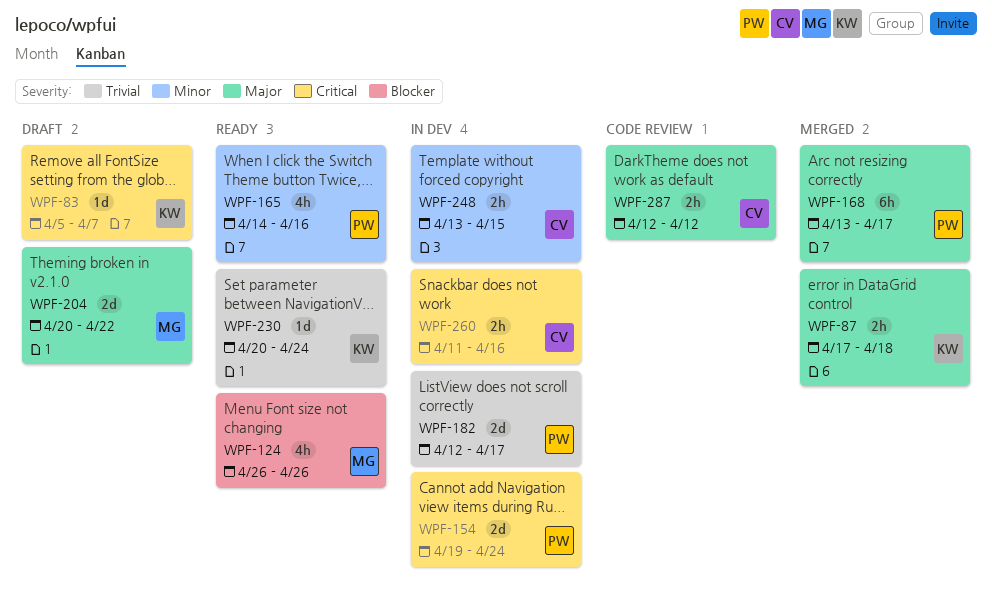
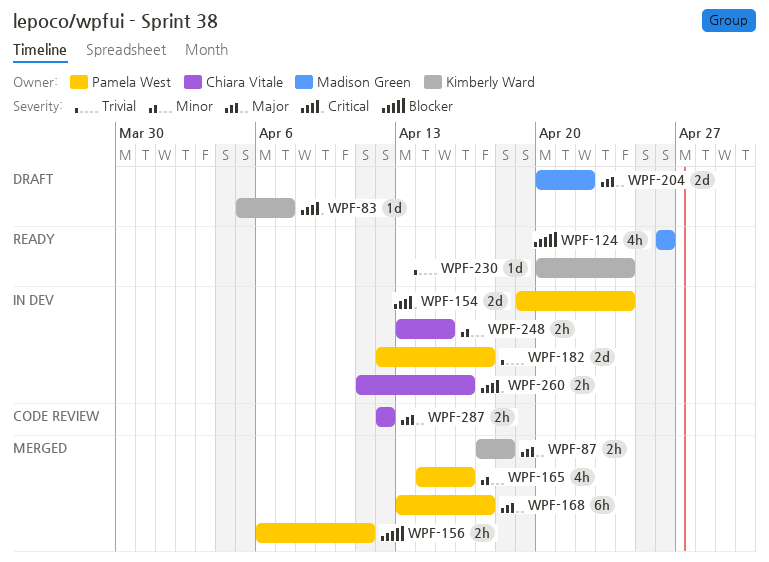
WPF-156: none -> present
WPF-165, status: Ready -> Merged

